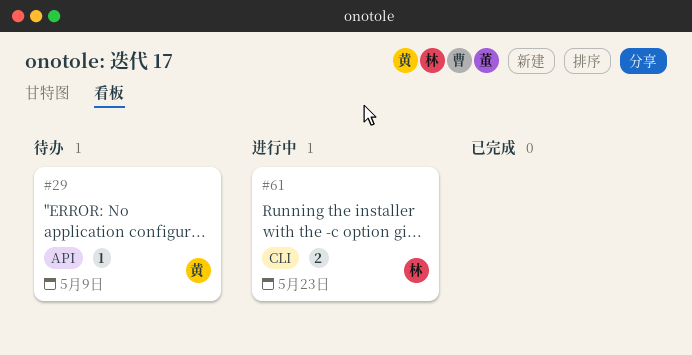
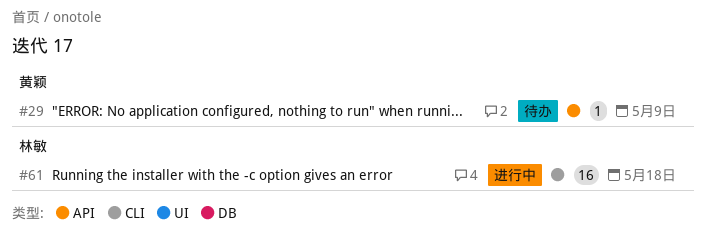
#61, estimate: 2 -> 16
#61, due: May 23 -> May 18

